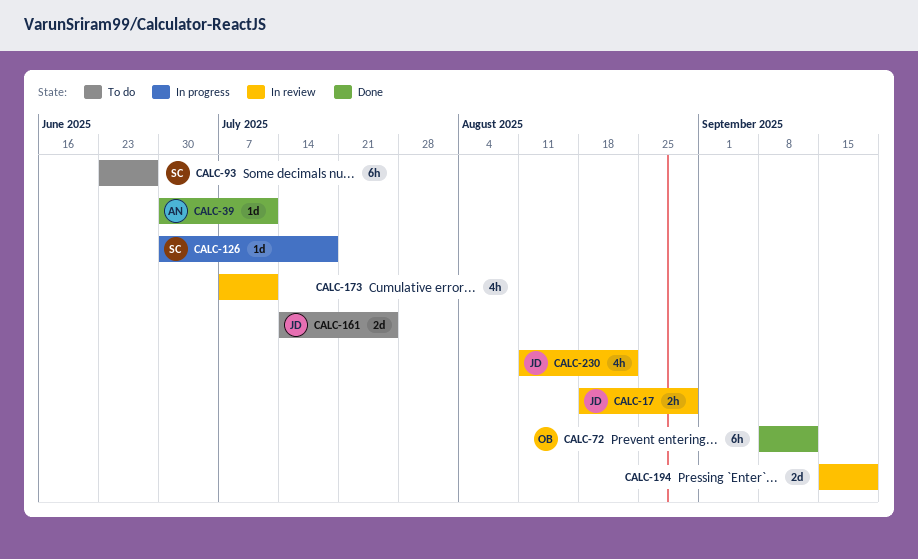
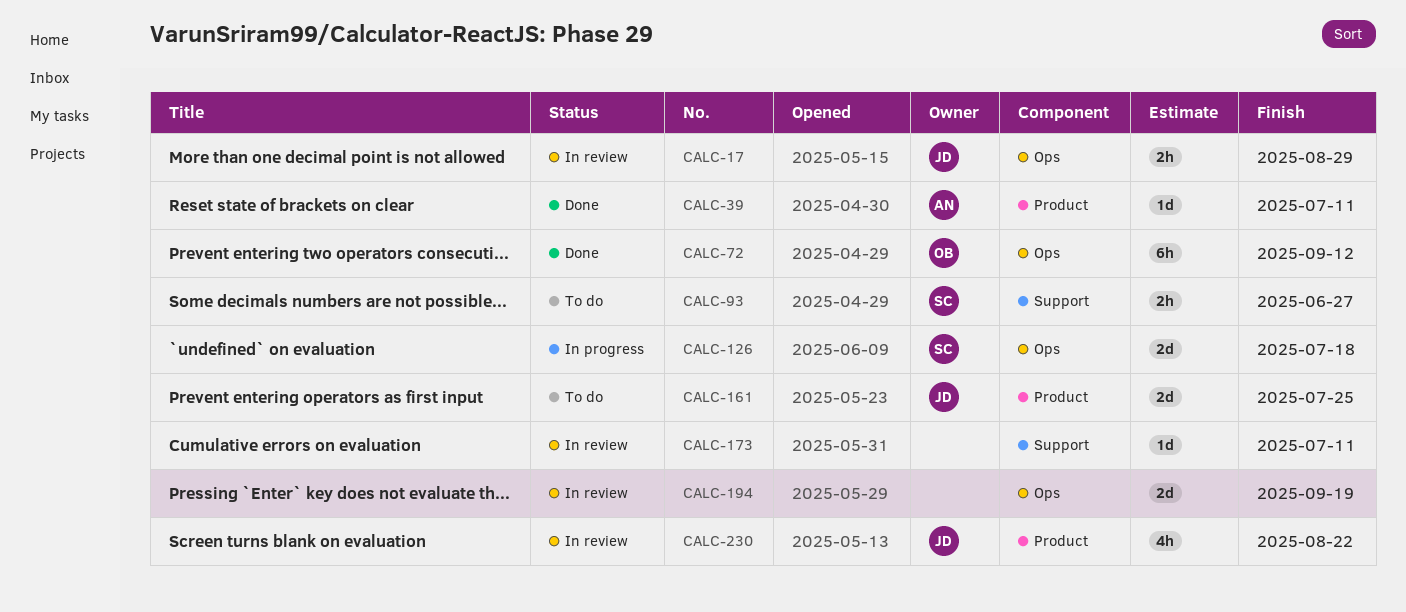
CALC-93, estimate: 6h -> 2h
CALC-126, estimate: 1d -> 2d
CALC-173, estimate: 4h -> 1d

